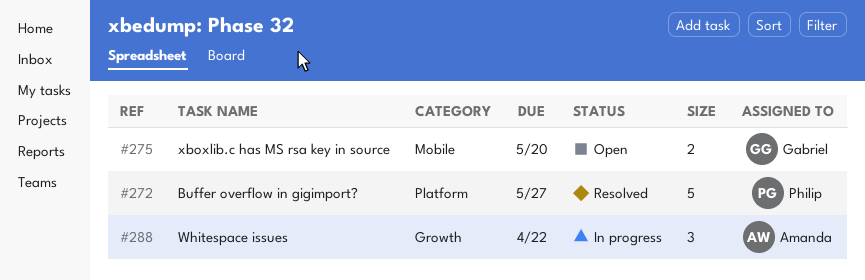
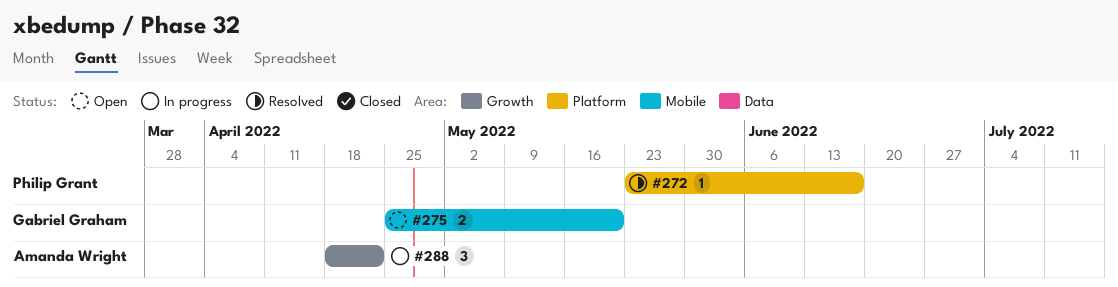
#272, estimate: 5 -> 1
#272, due: May 27 -> Jun 17

